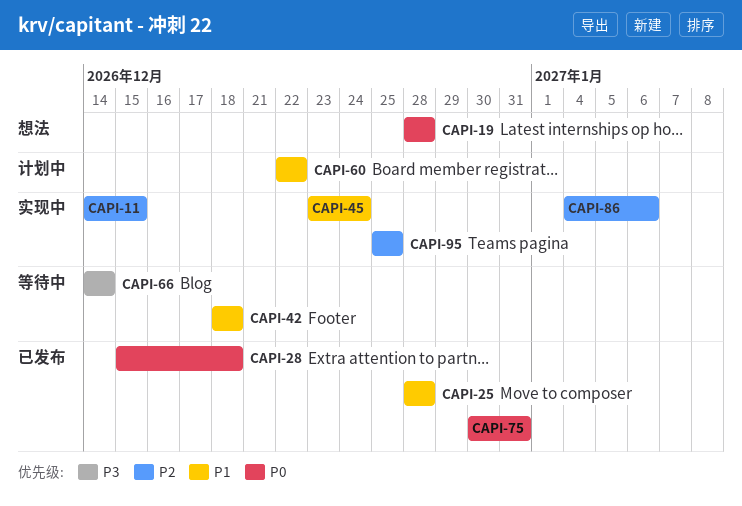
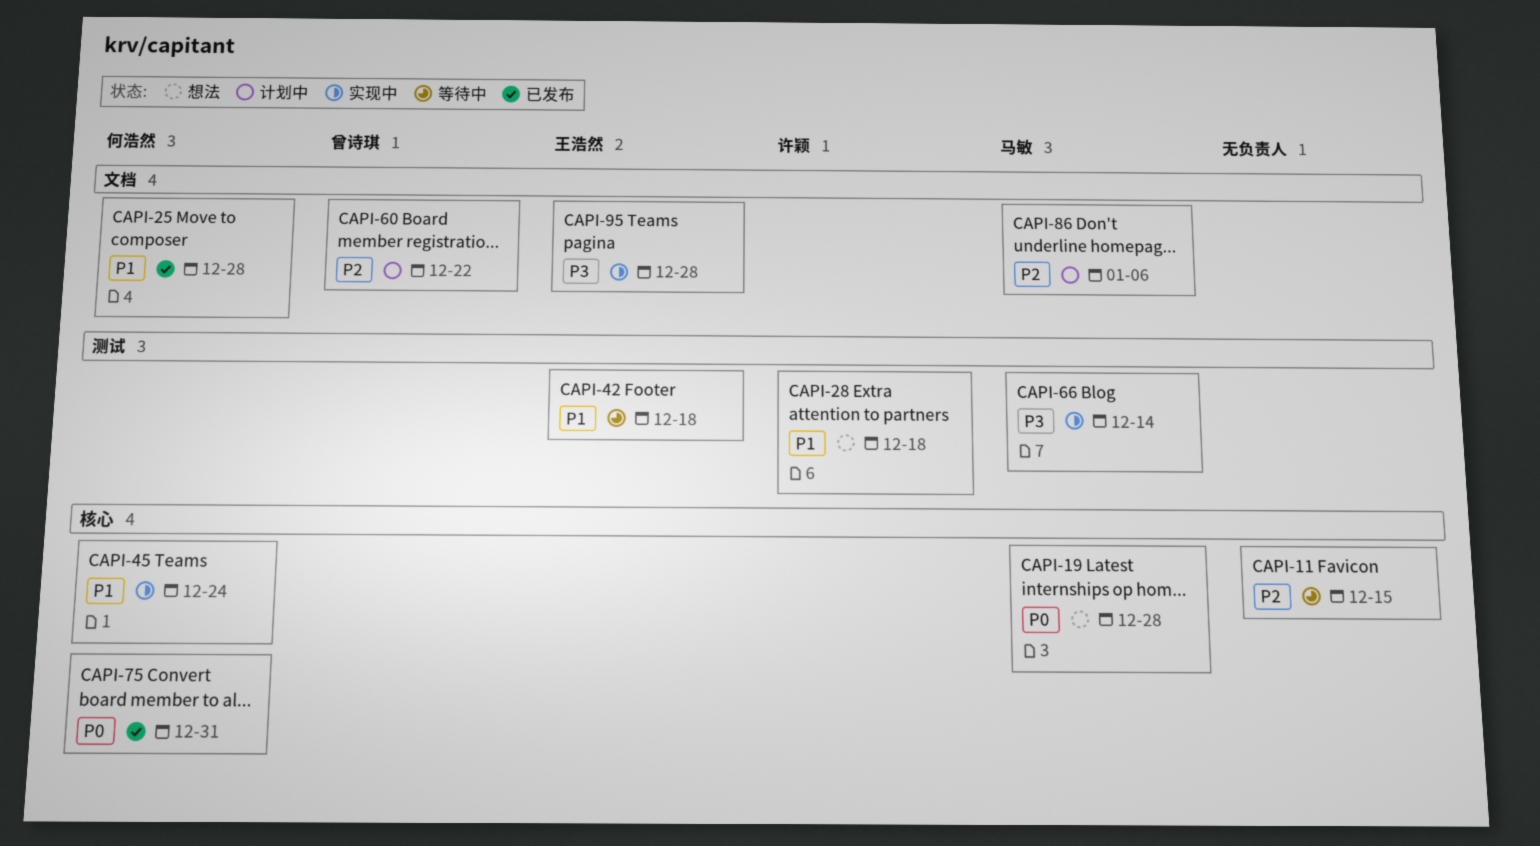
CAPI-11, status: 实现中 -> 等待中
CAPI-28, status: 已发布 -> 想法
CAPI-28, priority: P0 -> P1
CAPI-60, priority: P1 -> P2
CAPI-66, status: 等待中 -> 实现中
CAPI-86, status: 实现中 -> 计划中
CAPI-95, priority: P2 -> P3
CAPI-95, due: Dec 25 -> Dec 28

